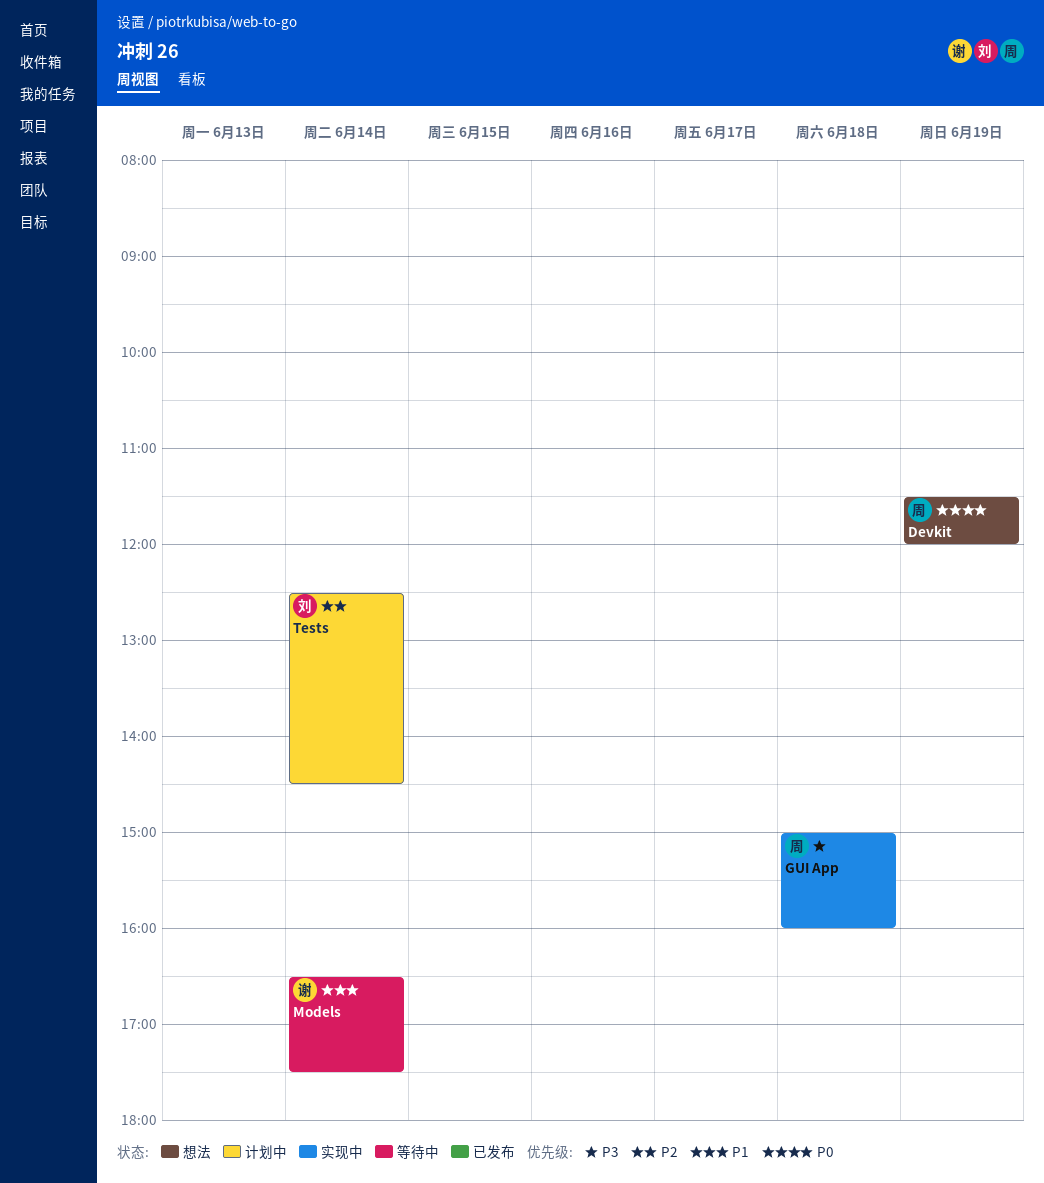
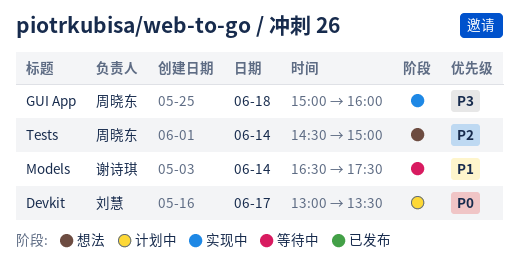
Devkit, status: 想法 -> 计划中
Devkit, owner: 周晓东 -> 刘慧
Devkit, day: Jun 19 -> Jun 17
Devkit, begins: 11:30 -> 13:00
Devkit, ends: 12:00 -> 13:30
Tests, status: 计划中 -> 想法
Tests, owner: 刘慧 -> 周晓东
Tests, begins: 12:30 -> 14:30
Tests, ends: 14:30 -> 15:00

